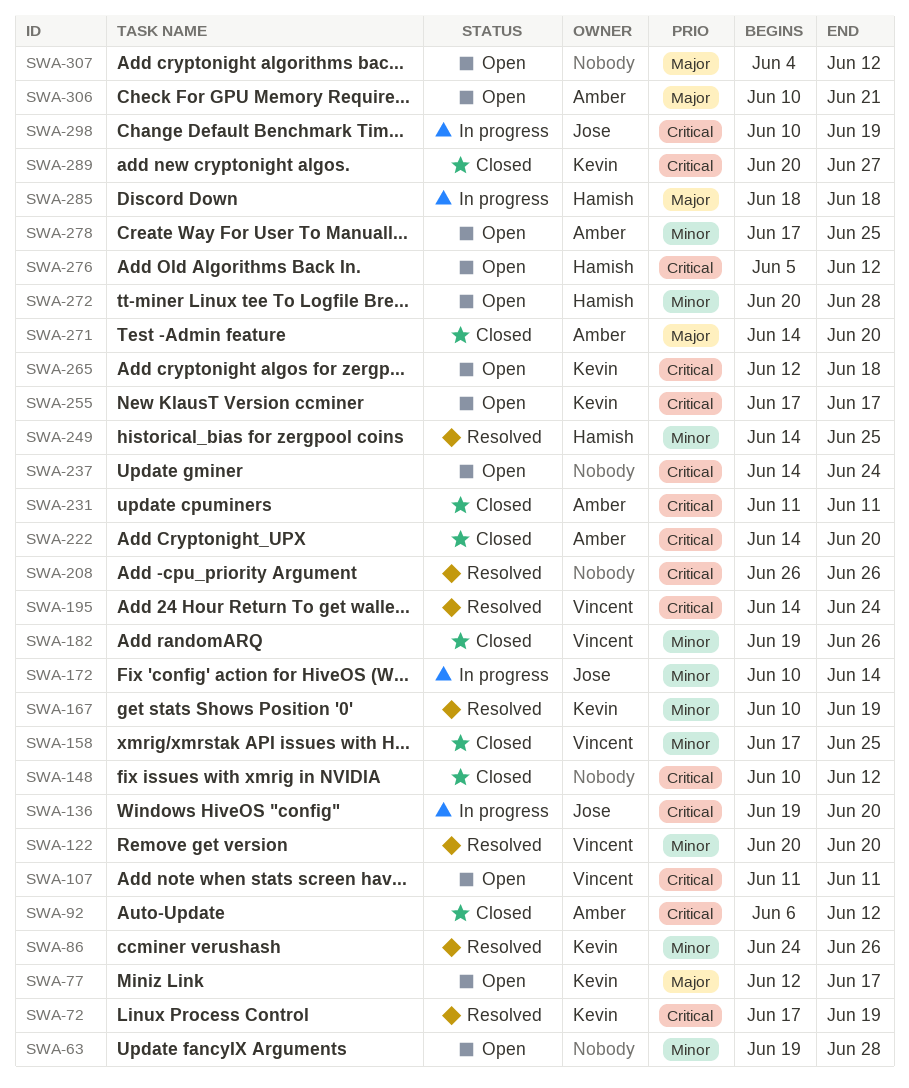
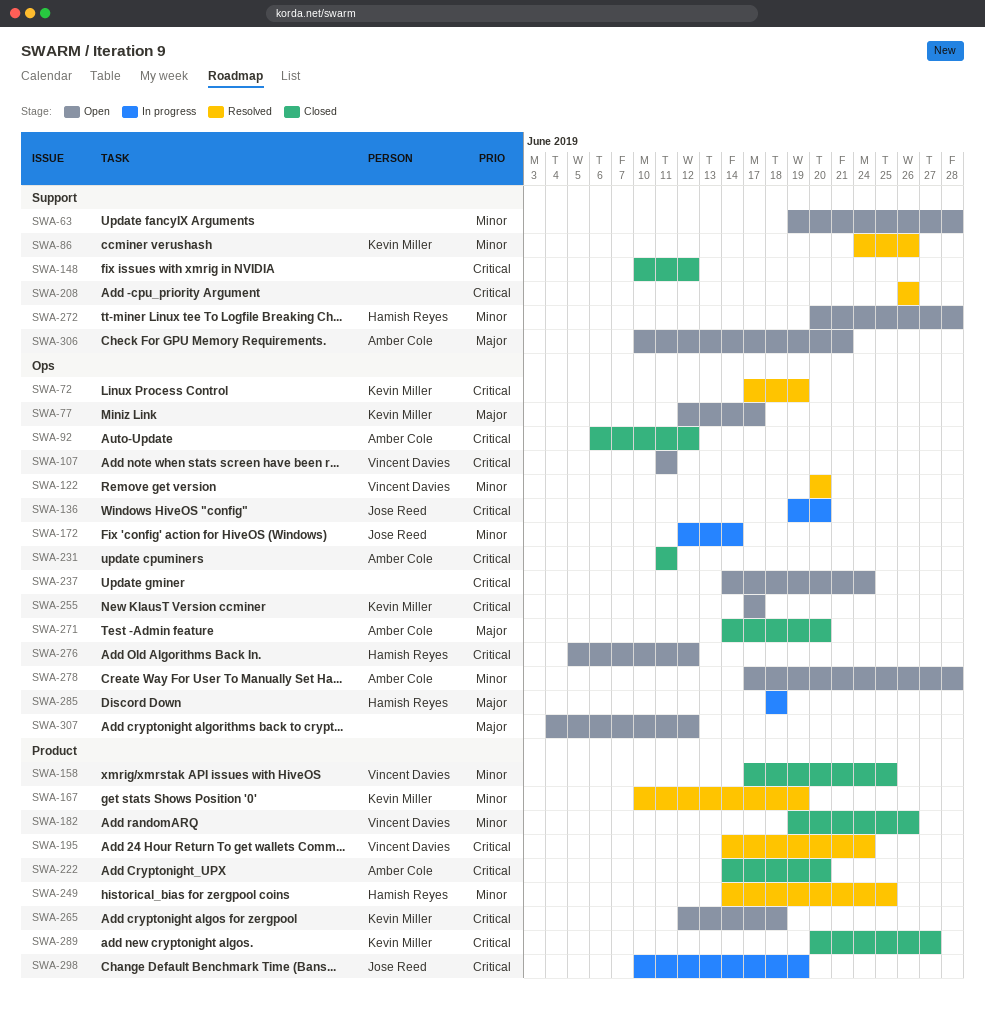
SWA-172, start: Jun 10 -> Jun 12
SWA-278, due: Jun 25 -> Jun 28

